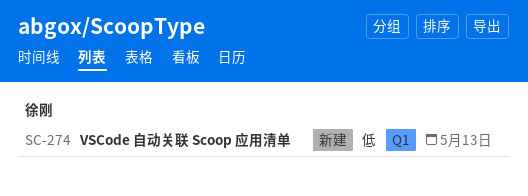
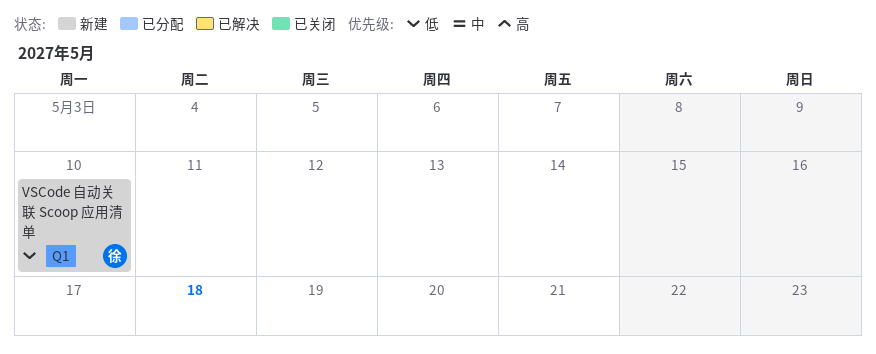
VSCode 自动关联 Scoop 应用清单, due: May 13 -> May 10

